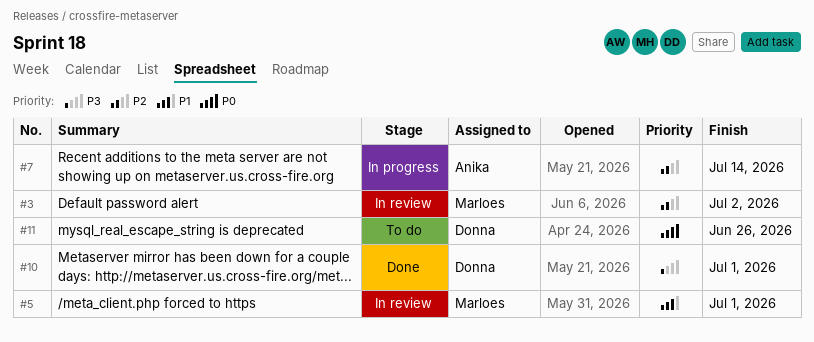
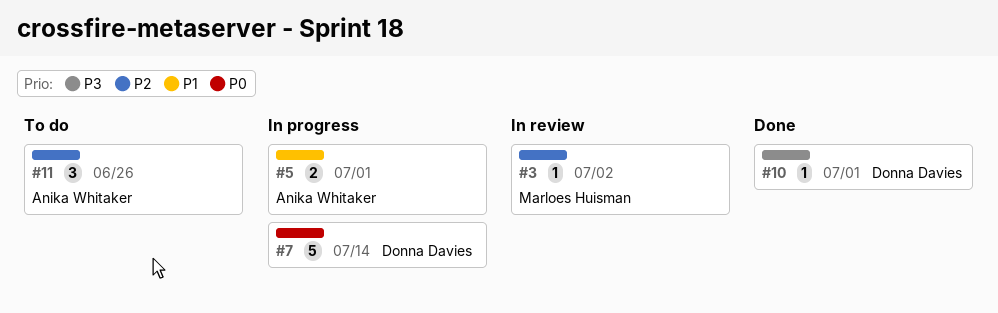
#5, status: In review -> In progress
#5, owner: Marloes Huisman -> Anika Whitaker
#7, owner: Anika Whitaker -> Donna Davies
#7, priority: P2 -> P0
#11, owner: Donna Davies -> Anika Whitaker
#11, priority: P0 -> P2

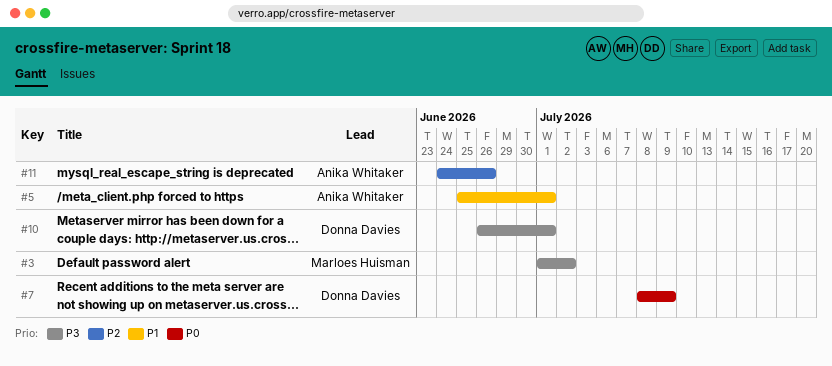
#3, priority: P2 -> P3
#7, due: Jul 14 -> Jul 9

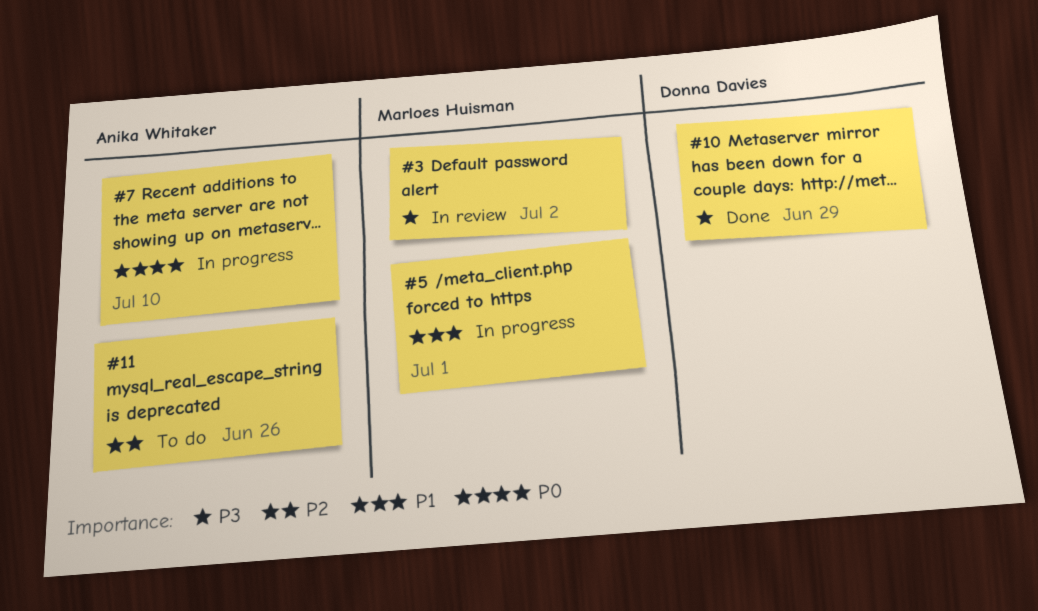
#5, owner: Anika Whitaker -> Marloes Huisman
#7, owner: Donna Davies -> Anika Whitaker
#7, due: Jul 9 -> Jul 10
#10, due: Jul 1 -> Jun 29

